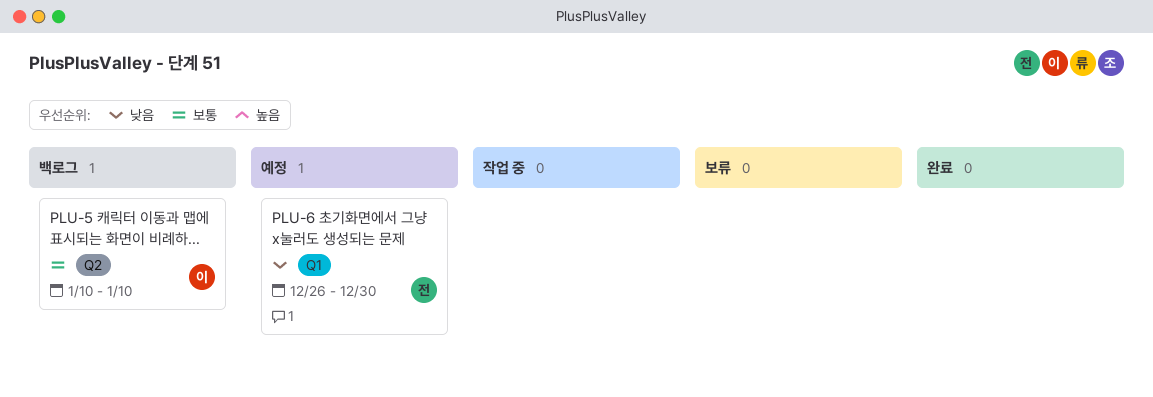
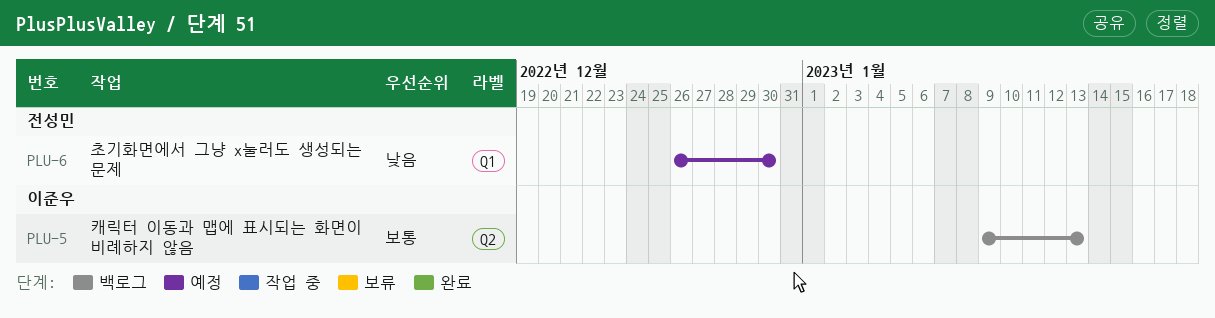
PLU-5, start: Jan 10 -> Jan 9
PLU-5, due: Jan 10 -> Jan 13

